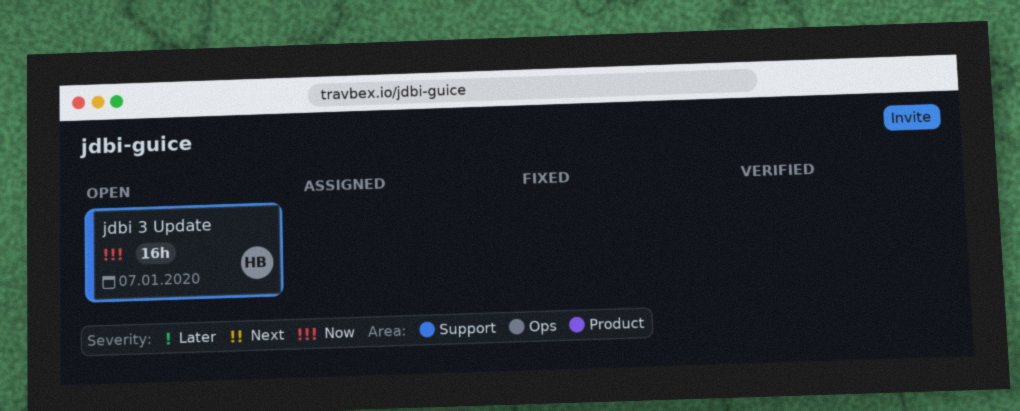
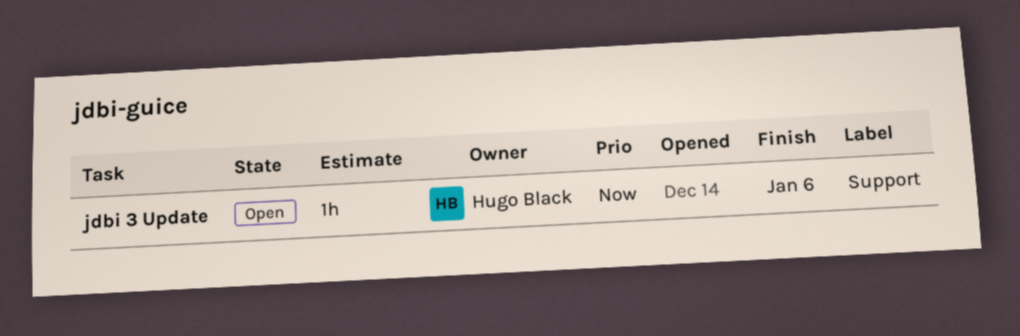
jdbi 3 Update, estimate: 16h -> 1h
jdbi 3 Update, due: Jan 7 -> Jan 6

